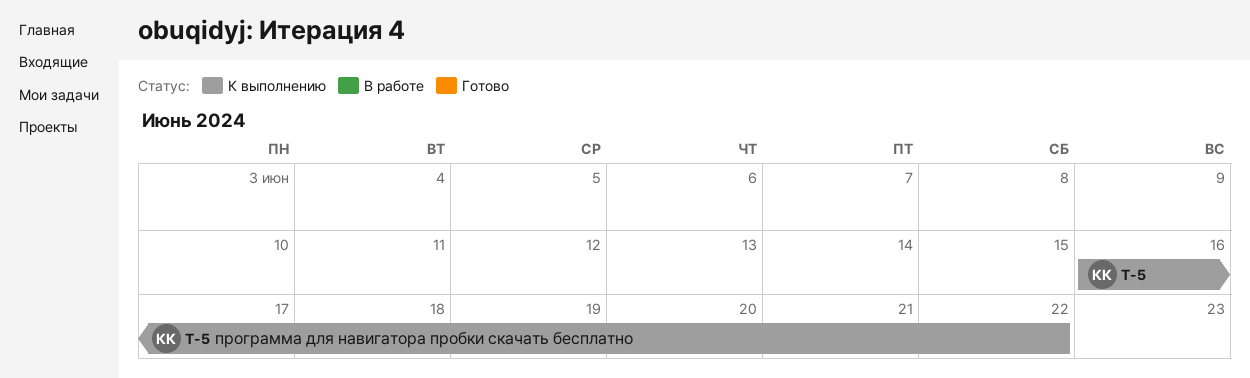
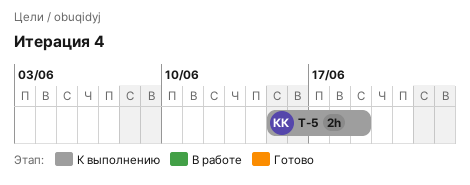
T-5, start: Jun 16 -> Jun 15
T-5, due: Jun 22 -> Jun 19

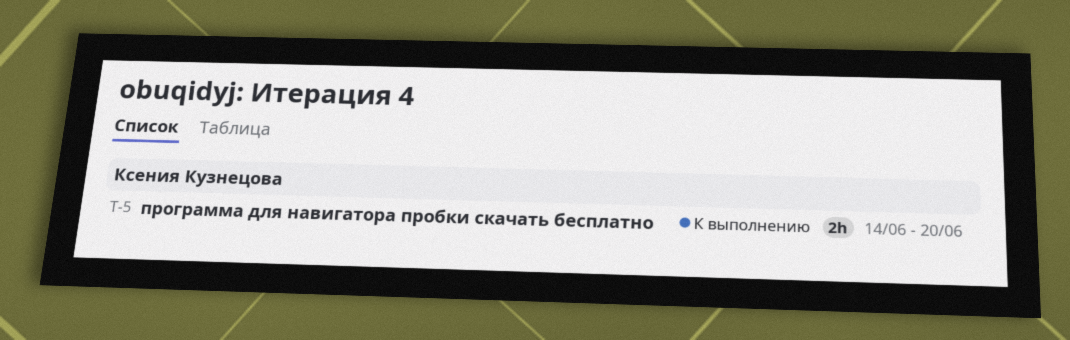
T-5, start: Jun 15 -> Jun 14
T-5, due: Jun 19 -> Jun 20

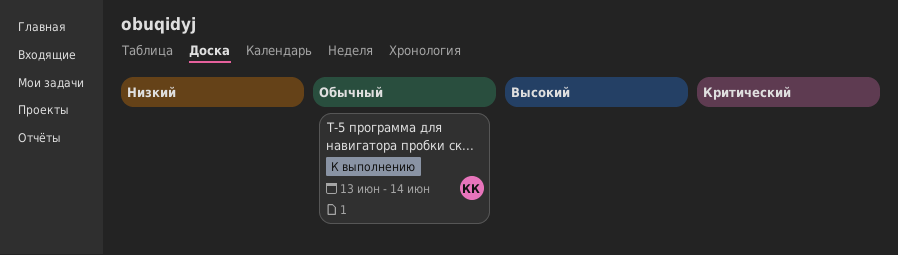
T-5, start: Jun 14 -> Jun 13
T-5, due: Jun 20 -> Jun 14

